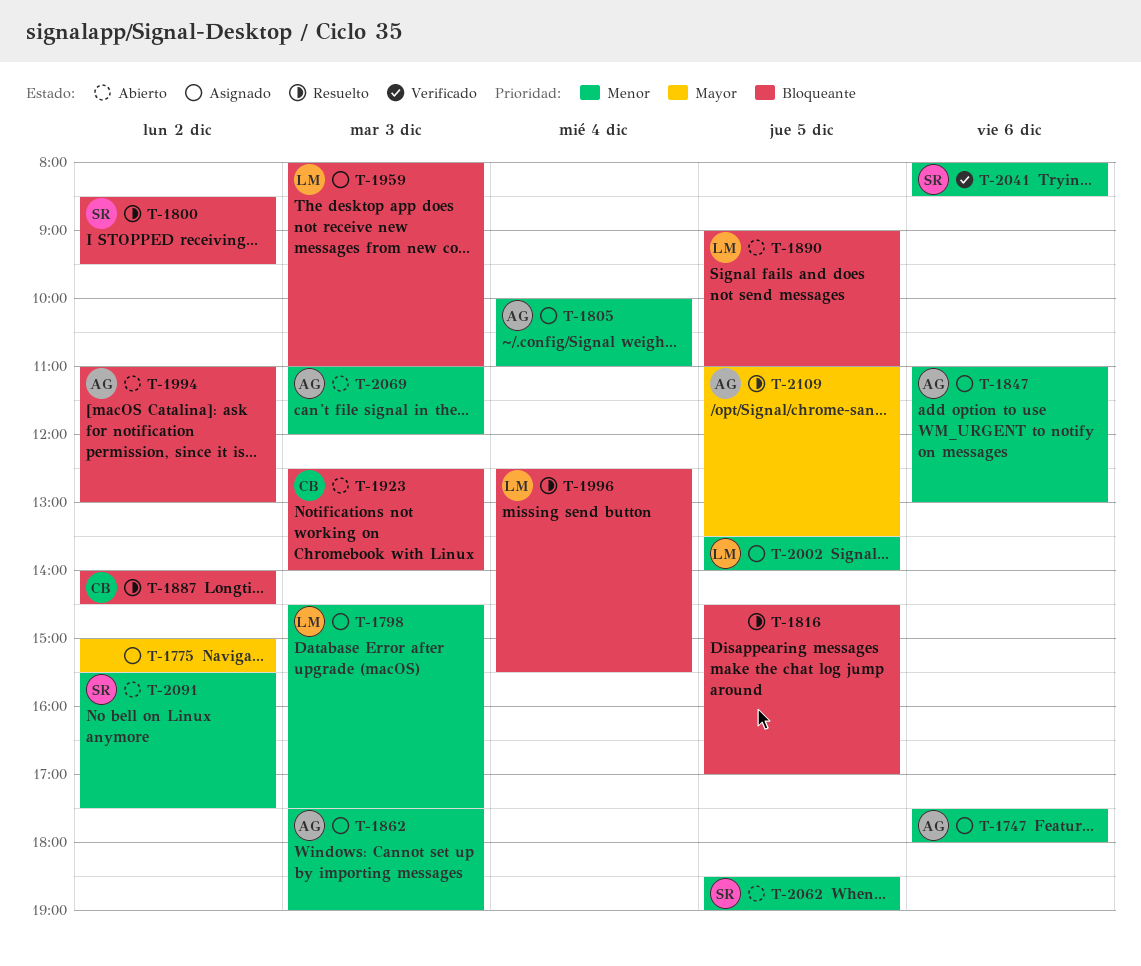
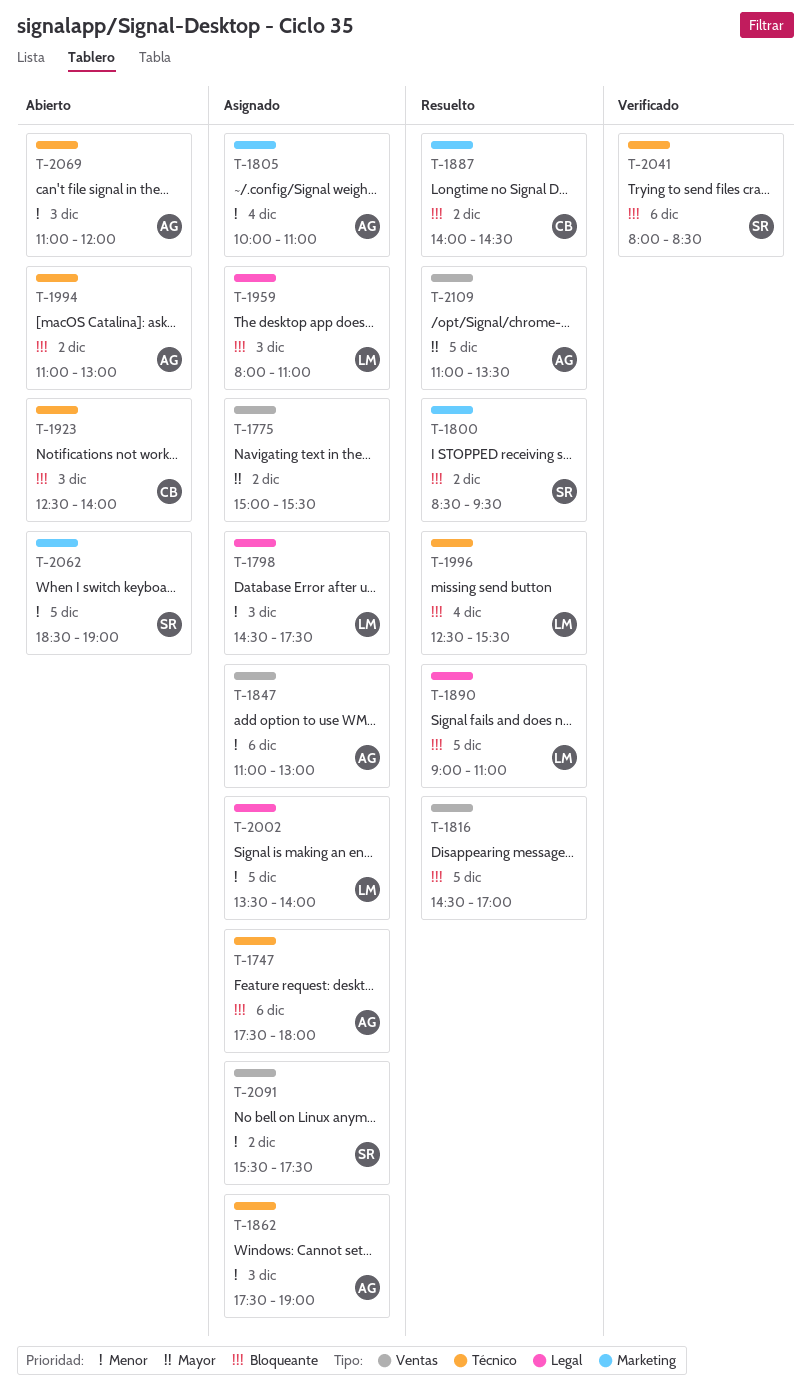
T-1747, priority: Menor -> Bloqueante
T-1890, status: Abierto -> Resuelto
T-2041, priority: Menor -> Bloqueante
T-2091, status: Abierto -> Asignado

